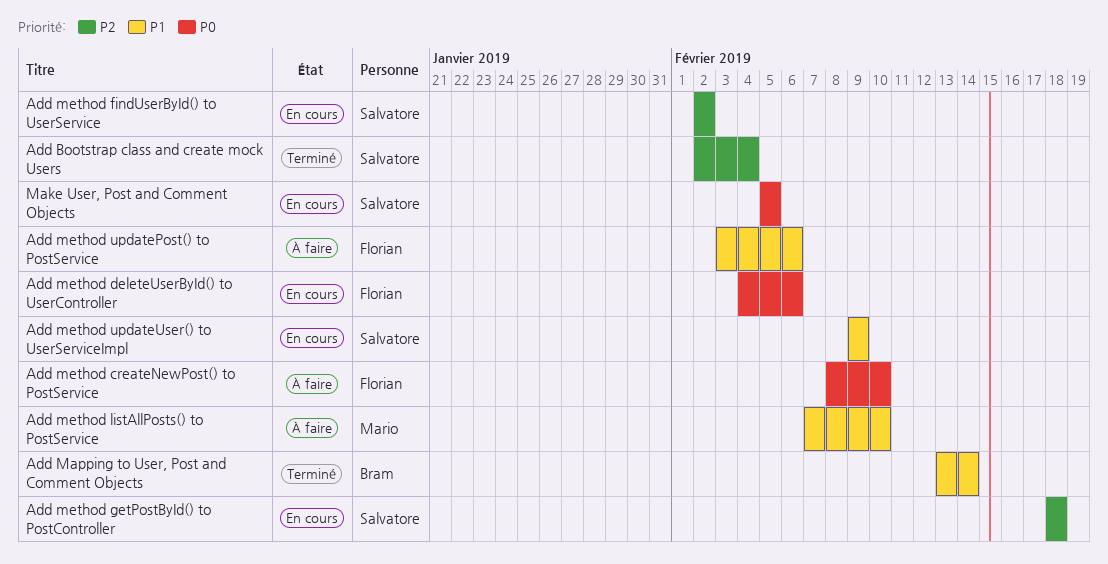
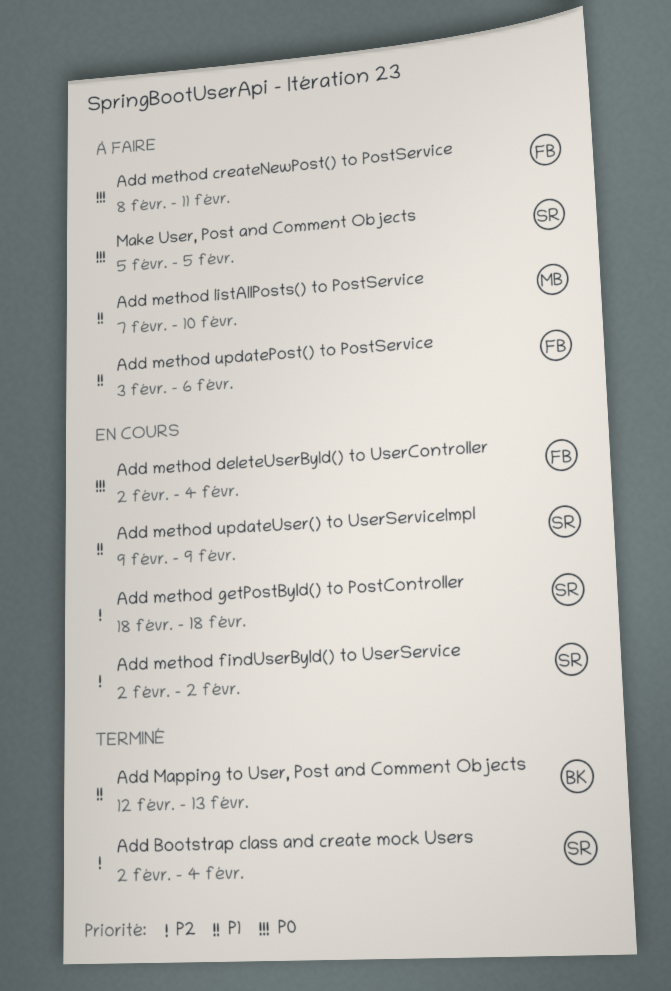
Add Mapping to User, Post and Comment Objects, start: Feb 13 -> Feb 12
Add Mapping to User, Post and Comment Objects, due: Feb 14 -> Feb 13
Add method createNewPost() to PostService, due: Feb 10 -> Feb 11
Add method deleteUserById() to UserController, start: Feb 4 -> Feb 2
Add method deleteUserById() to UserController, due: Feb 6 -> Feb 4
Make User, Post and Comment Objects, status: En cours -> À faire

